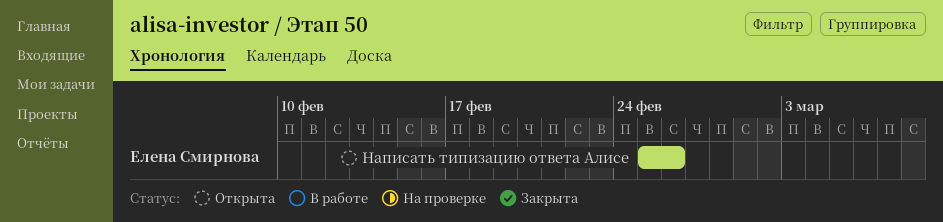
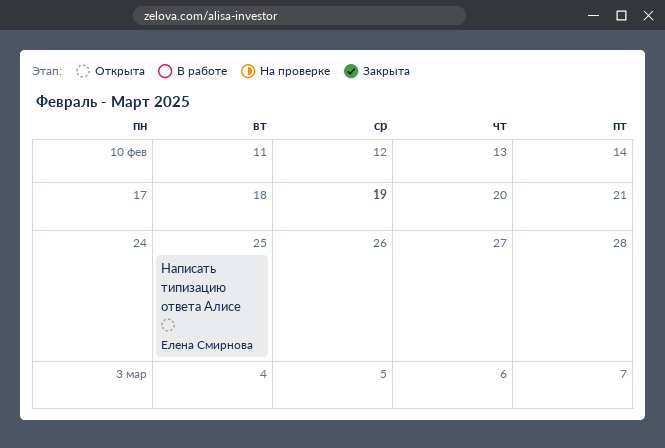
Написать типизацию ответа Алисе, due: Feb 26 -> Feb 25

